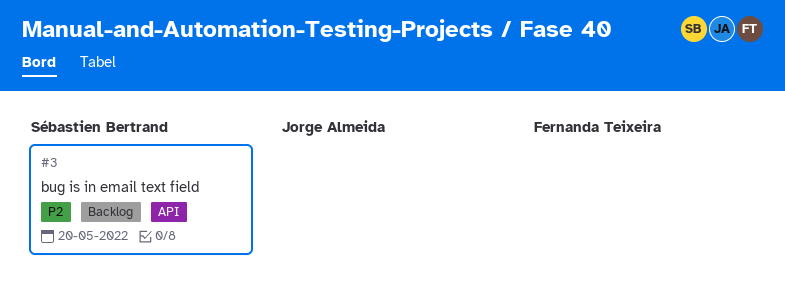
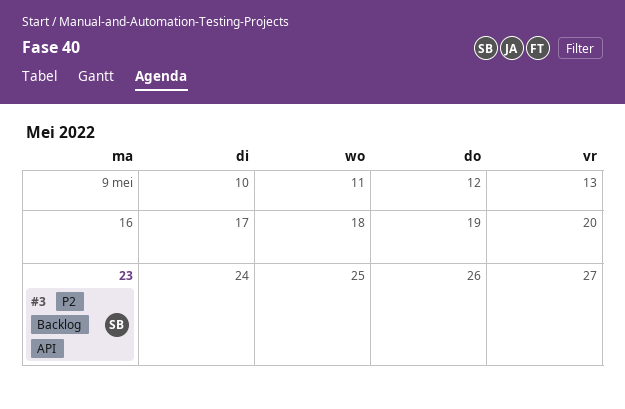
#3, due: May 20 -> May 23

